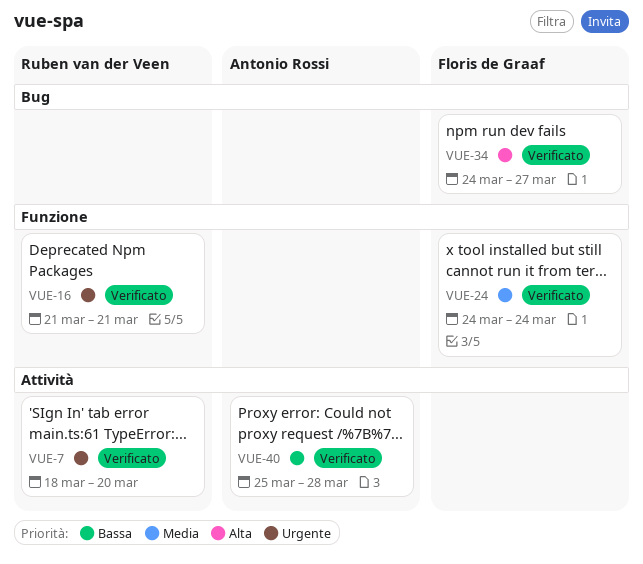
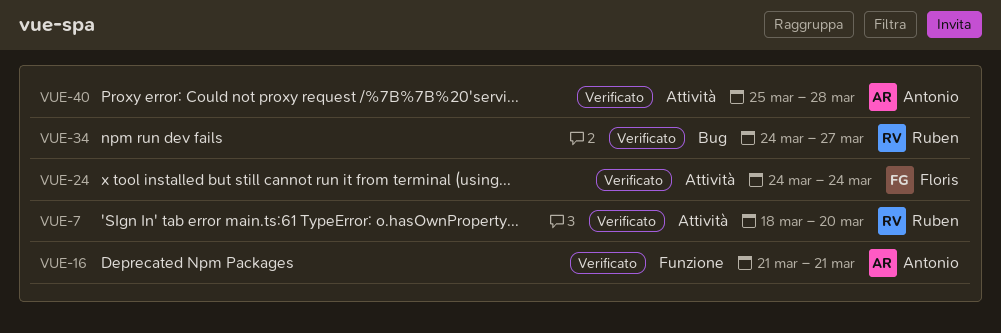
VUE-16, owner: Ruben van der Veen -> Antonio Rossi
VUE-24, label: Funzione -> Attività
VUE-34, owner: Floris de Graaf -> Ruben van der Veen

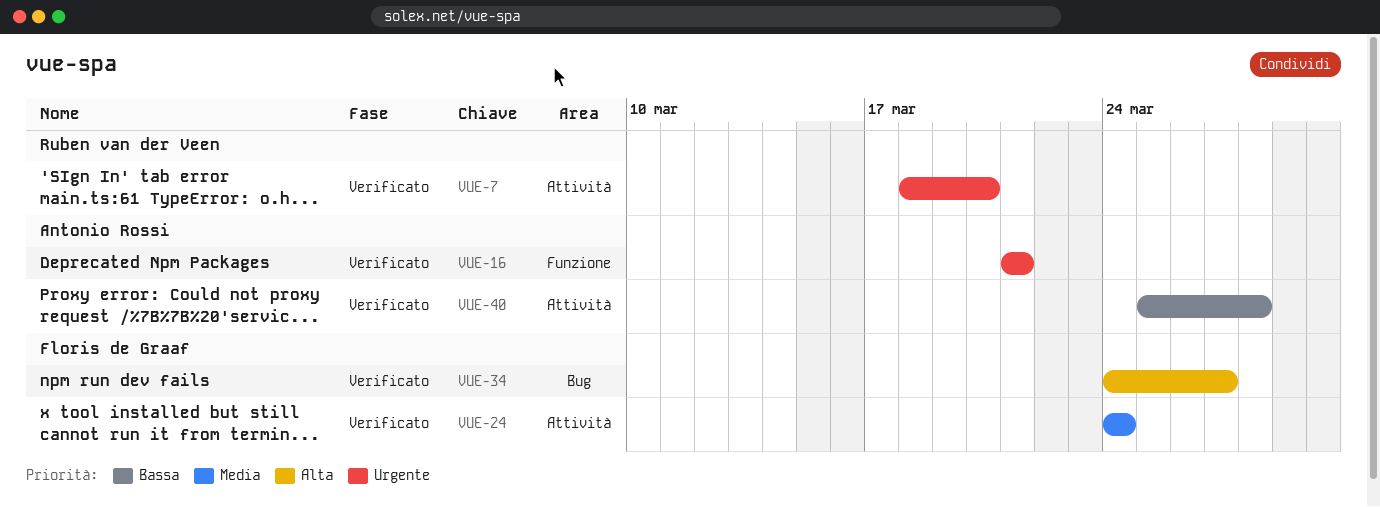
VUE-34, owner: Ruben van der Veen -> Floris de Graaf

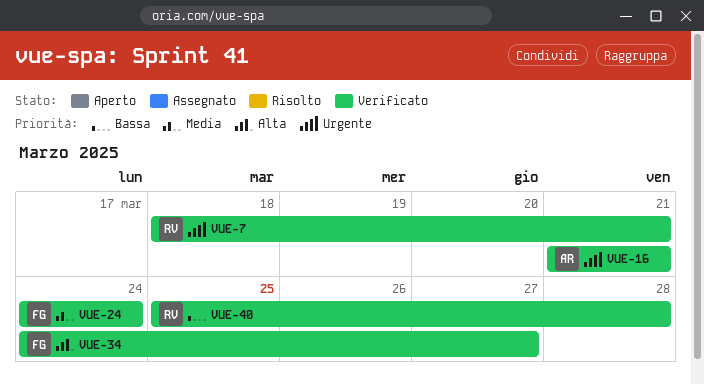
VUE-7, due: Mar 20 -> Mar 21
VUE-40, owner: Antonio Rossi -> Ruben van der Veen

